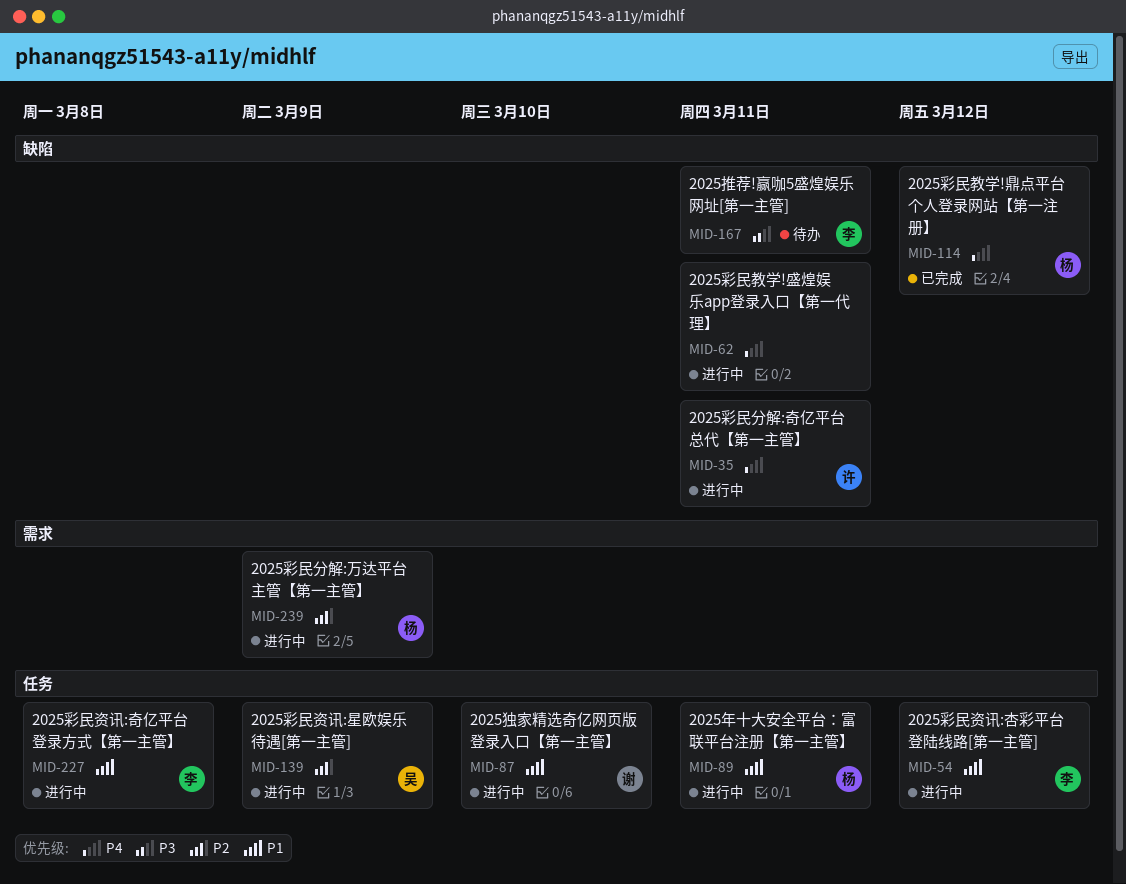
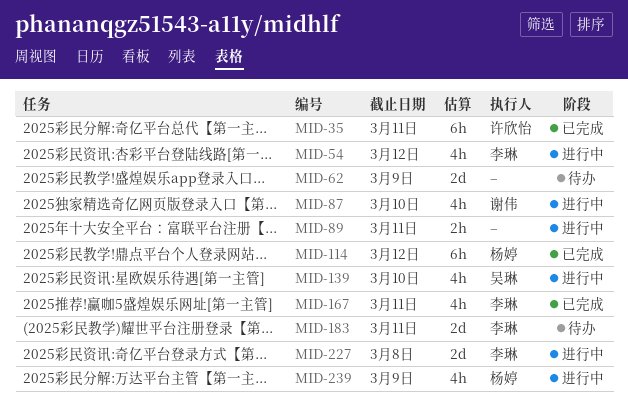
MID-35, status: 进行中 -> 已完成
MID-62, status: 进行中 -> 待办
MID-62, due: Mar 11 -> Mar 9
MID-89, owner: 杨婷 -> none
MID-139, due: Mar 9 -> Mar 10
MID-167, status: 待办 -> 已完成
MID-183: none -> present

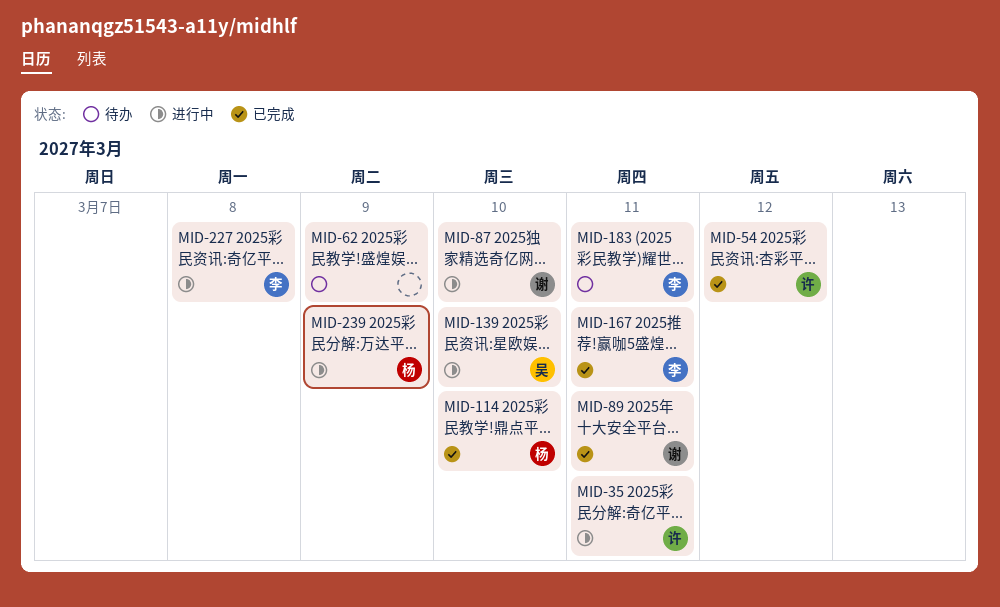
MID-35, status: 已完成 -> 进行中
MID-54, status: 进行中 -> 已完成
MID-54, owner: 李琳 -> 许欣怡
MID-89, status: 进行中 -> 已完成
MID-89, owner: none -> 谢伟
MID-114, due: Mar 12 -> Mar 10

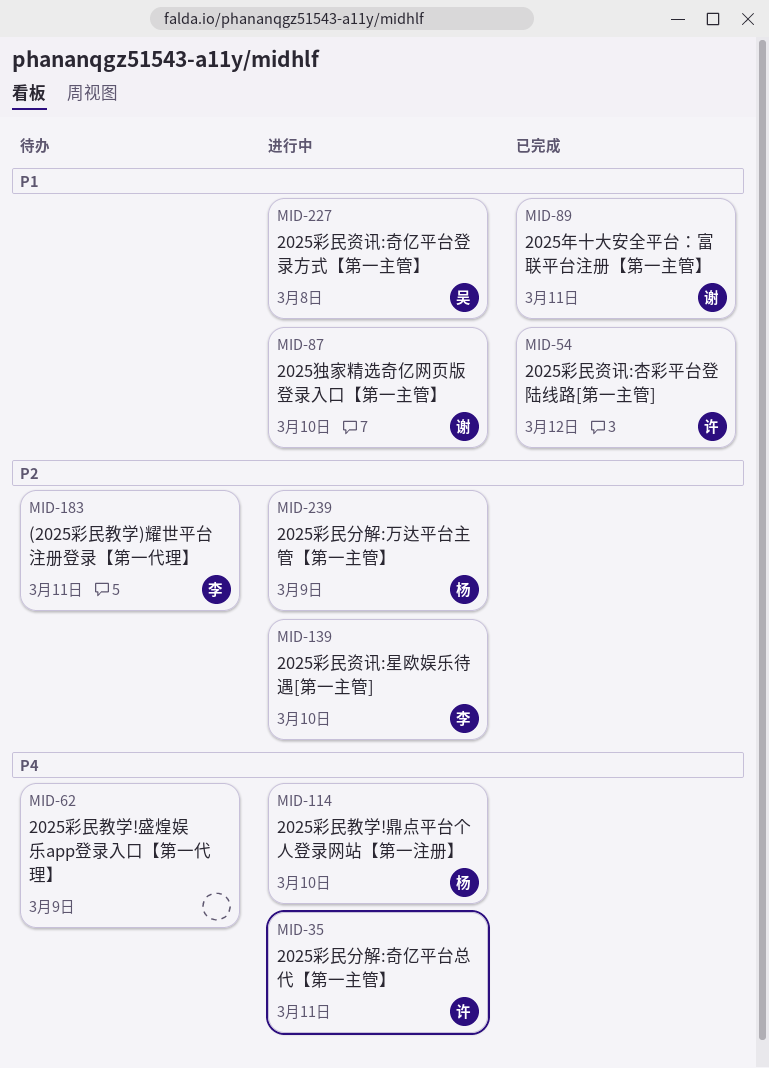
MID-114, status: 已完成 -> 进行中
MID-139, owner: 吴 -> 李
MID-167: present -> none
MID-227, owner: 李 -> 吴

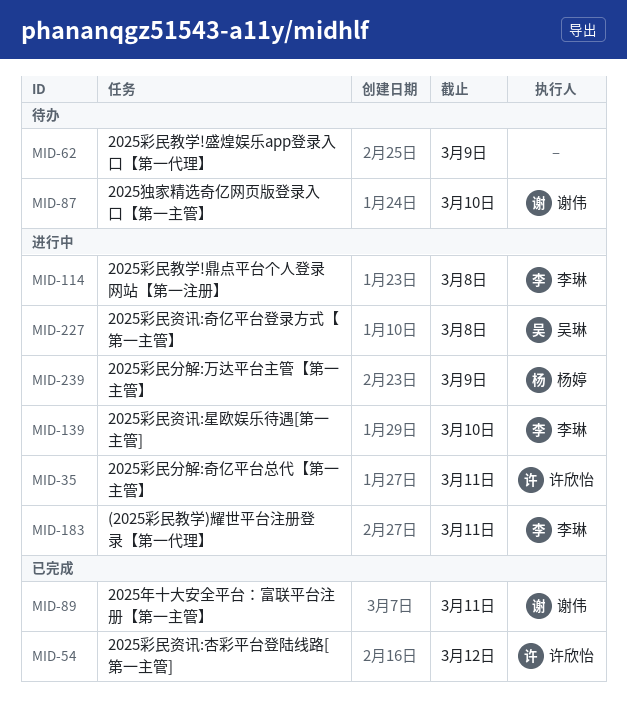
MID-87, status: 进行中 -> 待办
MID-114, owner: 杨婷 -> 李琳
MID-114, due: Mar 10 -> Mar 8
MID-183, status: 待办 -> 进行中

